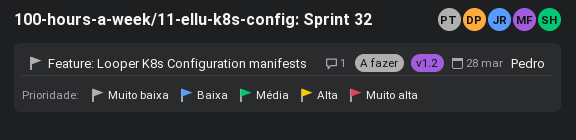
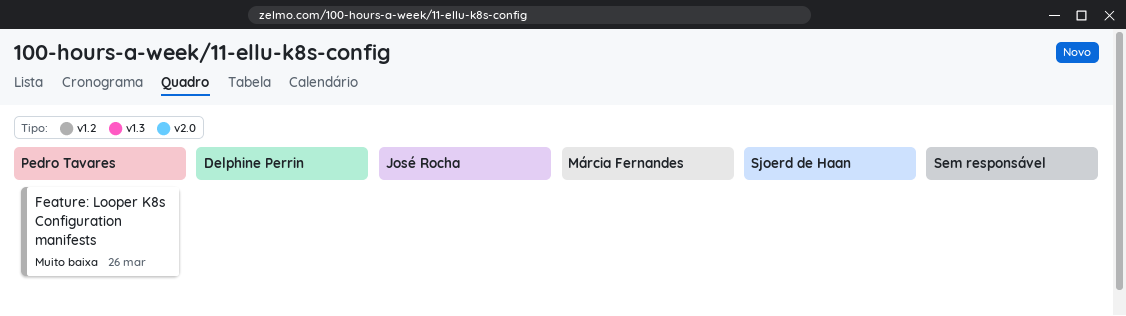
Feature: Looper K8s Configuration manifests, due: Mar 28 -> Mar 26

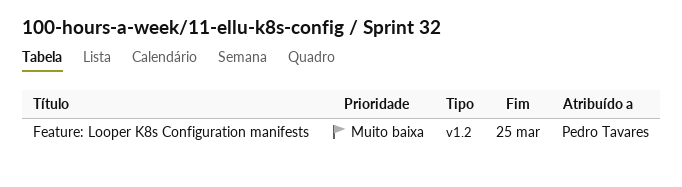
Feature: Looper K8s Configuration manifests, due: Mar 26 -> Mar 25

